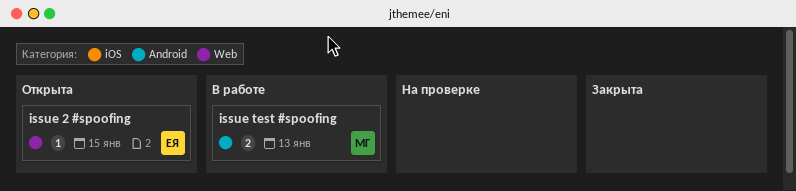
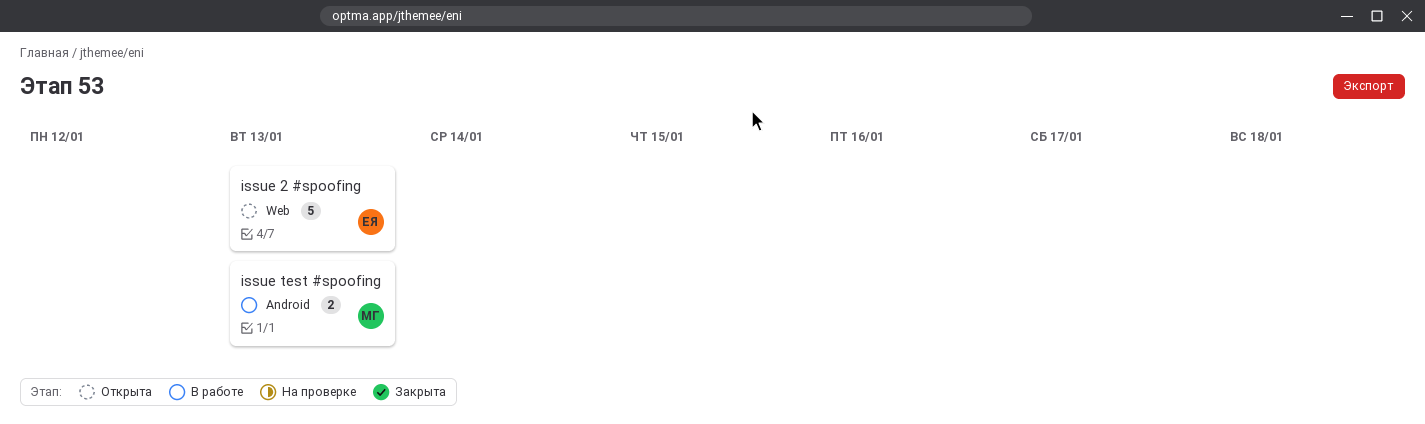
issue 2 #spoofing, estimate: 1 -> 5
issue 2 #spoofing, due: Jan 15 -> Jan 13

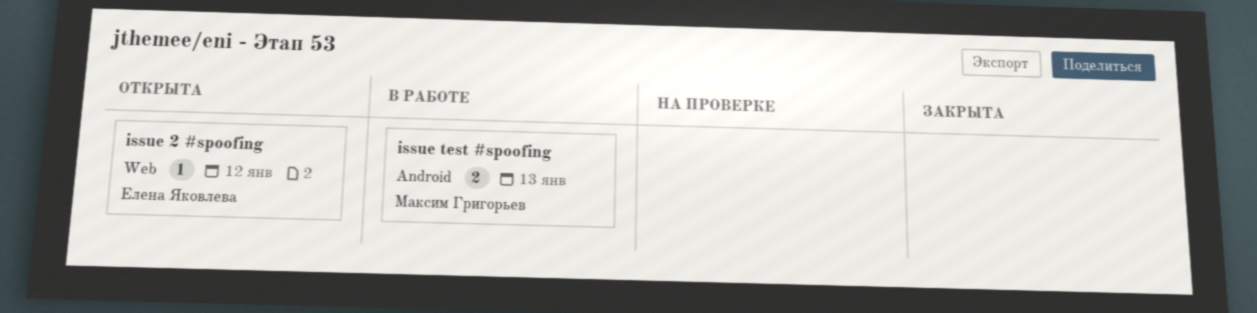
issue 2 #spoofing, estimate: 5 -> 1
issue 2 #spoofing, due: Jan 13 -> Jan 12

